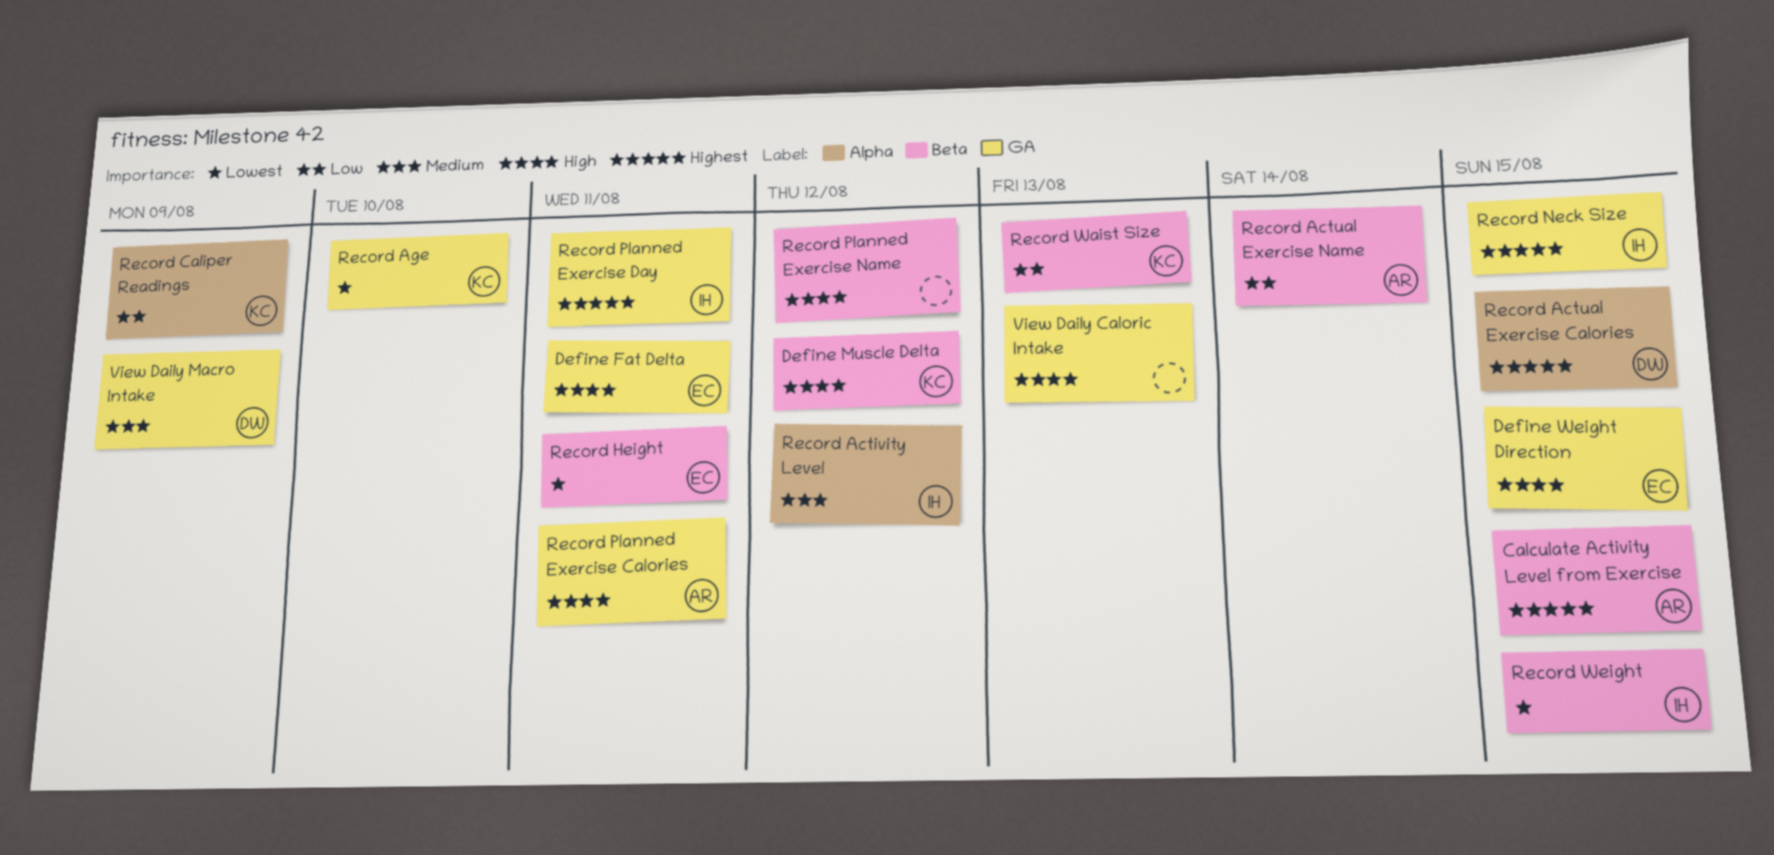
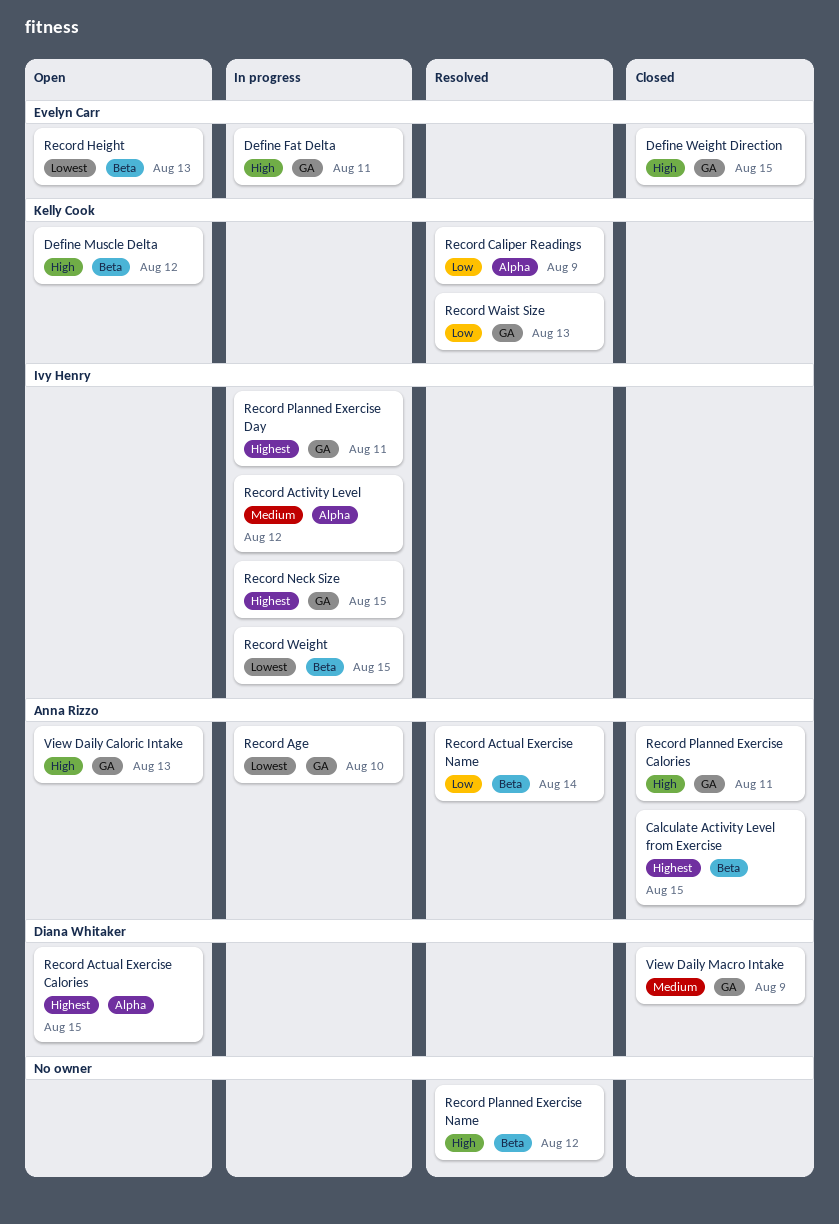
Record Age, owner: Kelly Cook -> Anna Rizzo
Record Height, due: Aug 11 -> Aug 13
Record Waist Size, label: Beta -> GA
View Daily Caloric Intake, owner: none -> Anna Rizzo

